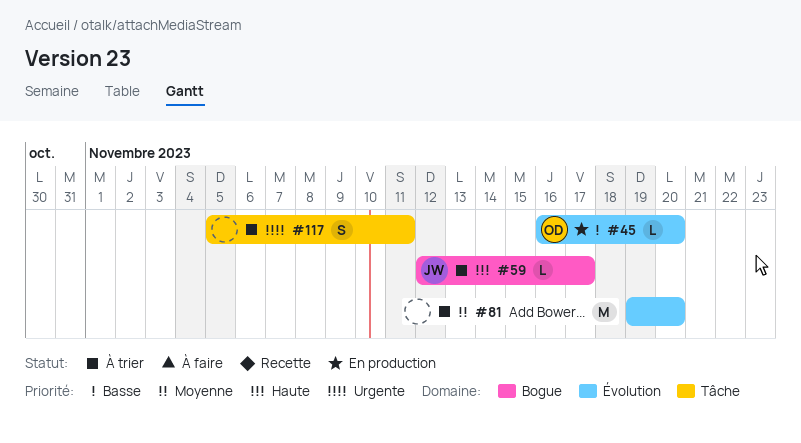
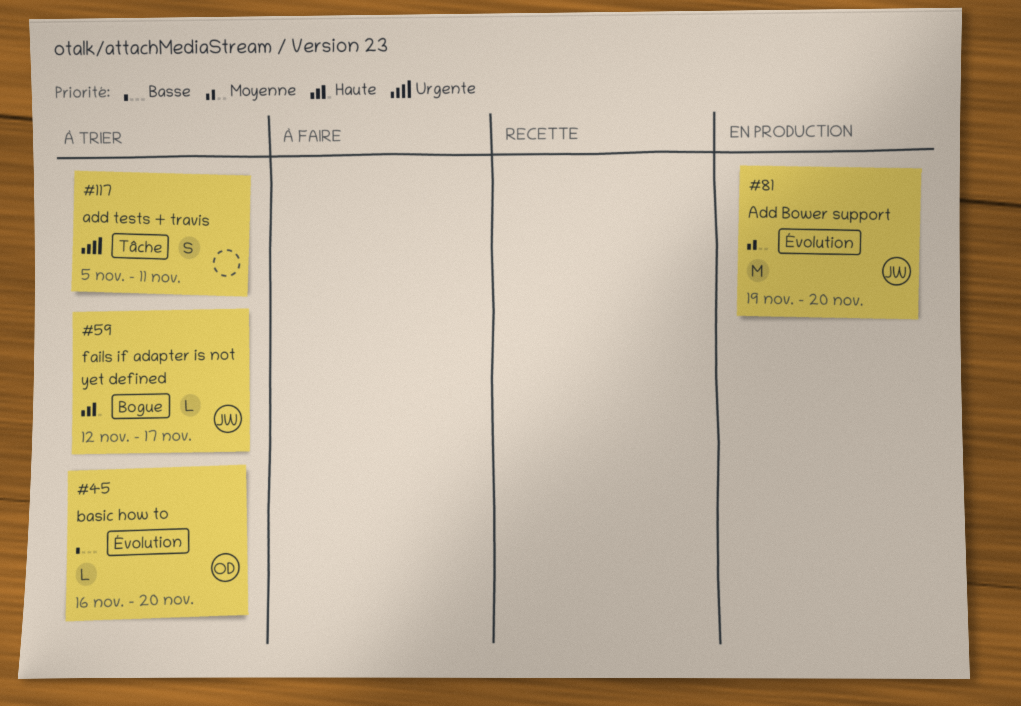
#45, status: En production -> À trier
#81, status: À trier -> En production
#81, owner: none -> JW

